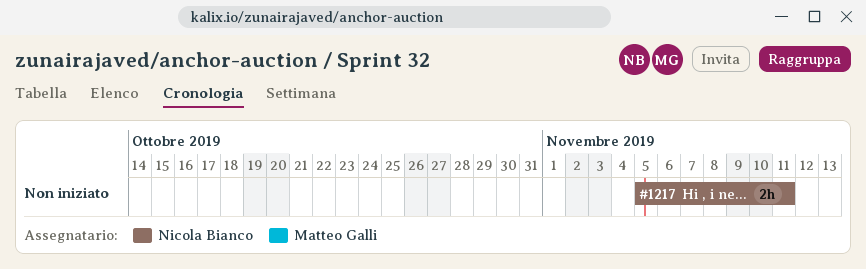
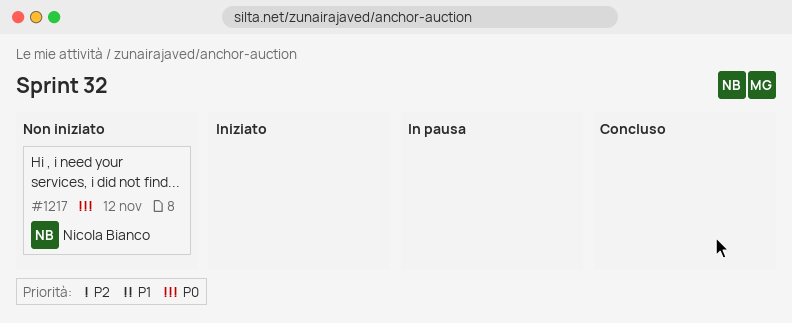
#1217, due: Nov 11 -> Nov 12

